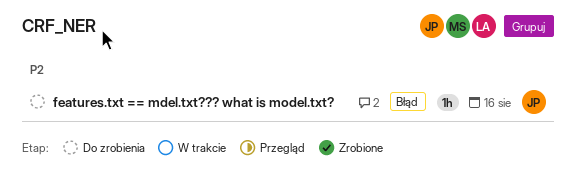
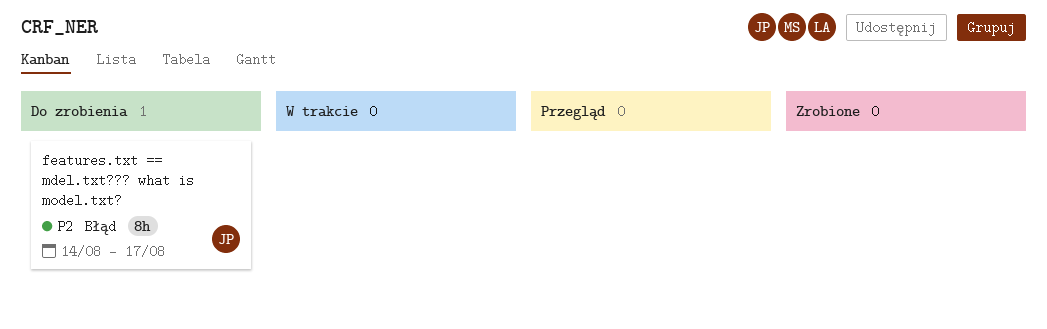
features.txt == mdel.txt??? what is model.txt?, estimate: 1h -> 8h
features.txt == mdel.txt??? what is model.txt?, due: Aug 16 -> Aug 17

